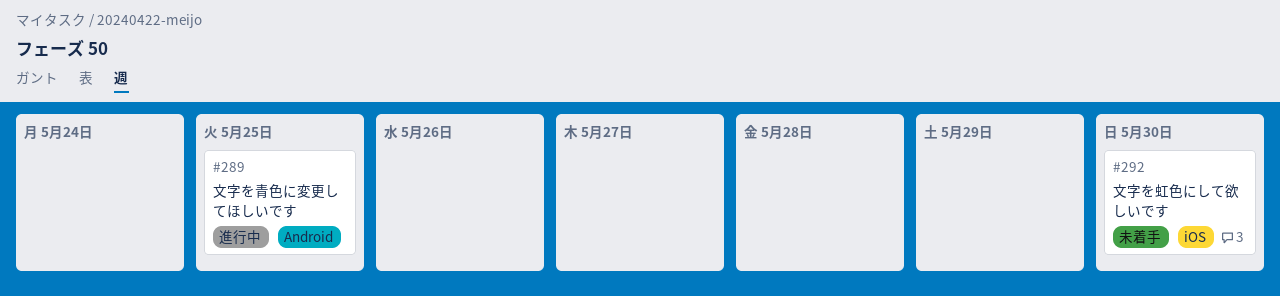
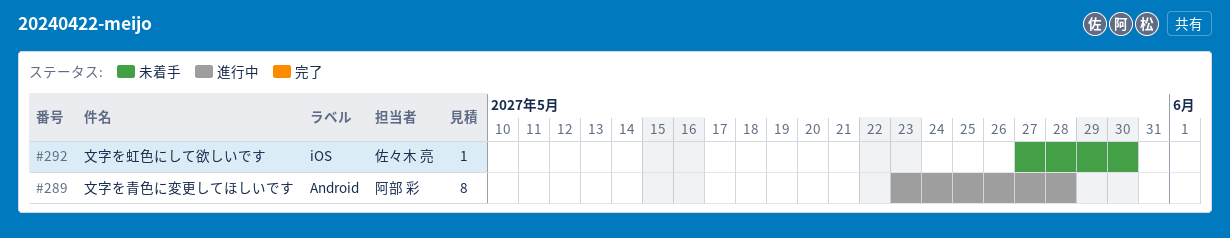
#289, due: May 25 -> May 28

